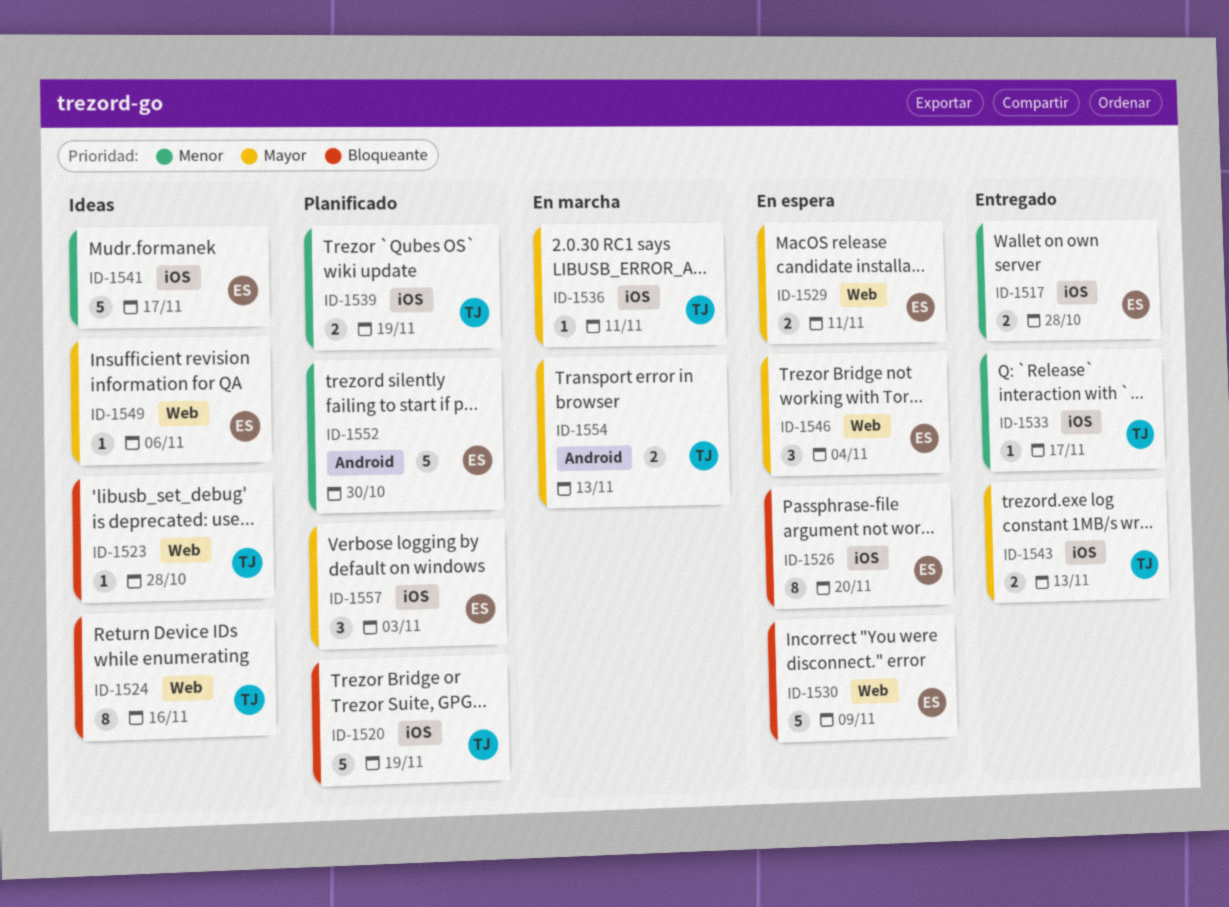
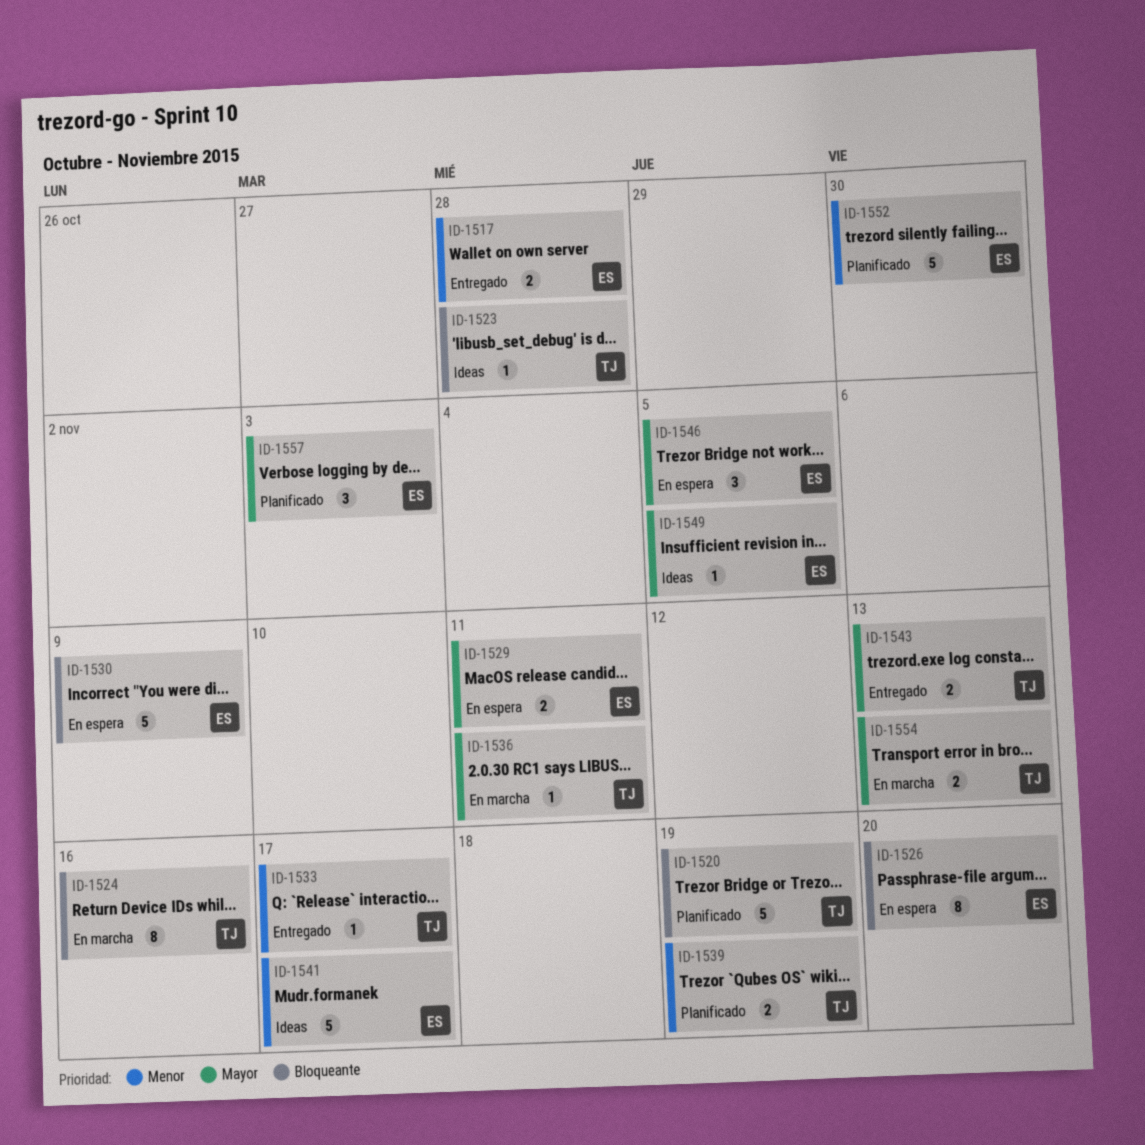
ID-1524, status: Ideas -> En marcha
ID-1546, due: Nov 4 -> Nov 5
ID-1549, due: Nov 6 -> Nov 5

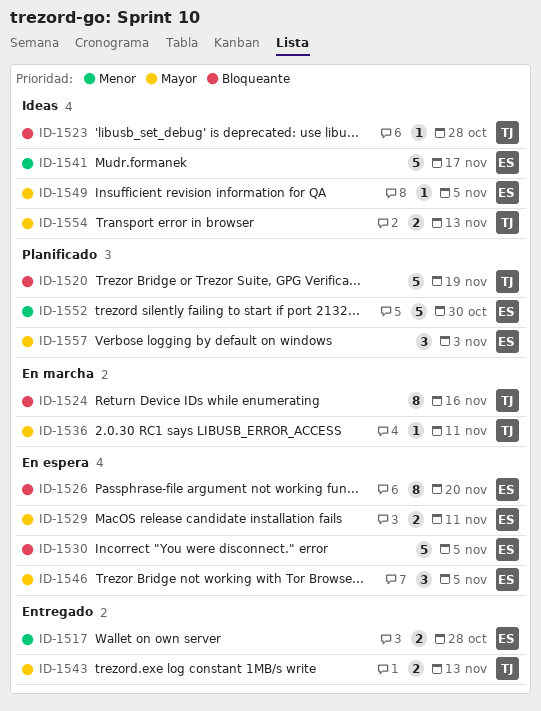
ID-1530, due: Nov 9 -> Nov 5
ID-1533: present -> none
ID-1539: present -> none
ID-1554, status: En marcha -> Ideas

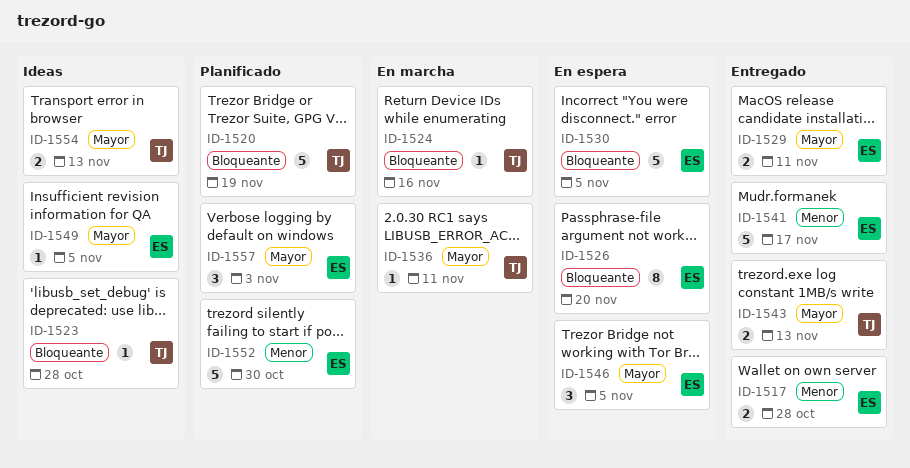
ID-1524, estimate: 8 -> 1
ID-1529, status: En espera -> Entregado
ID-1541, status: Ideas -> Entregado

